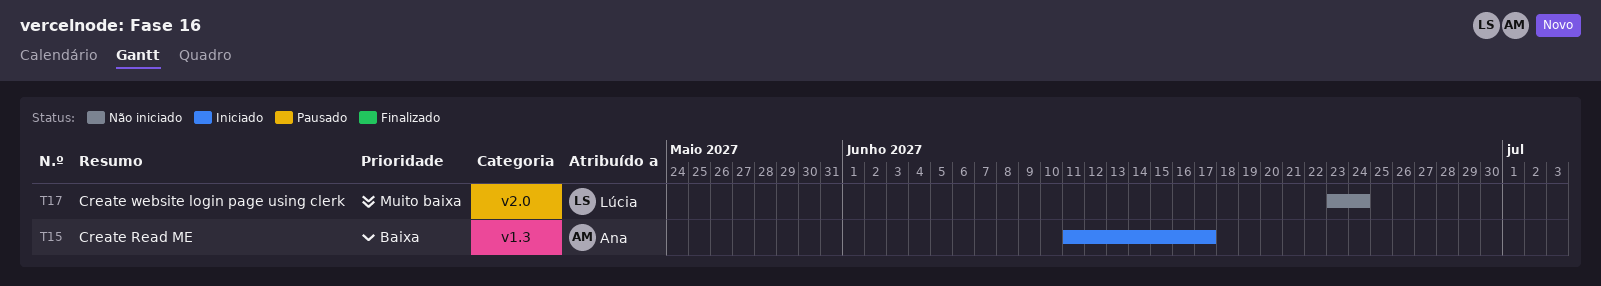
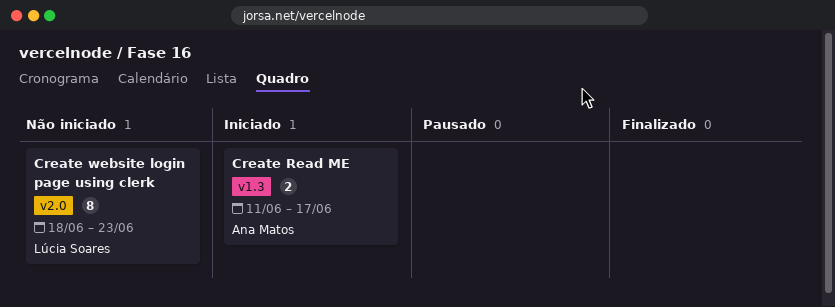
Create website login page using clerk, start: Jun 23 -> Jun 18
Create website login page using clerk, due: Jun 24 -> Jun 23

